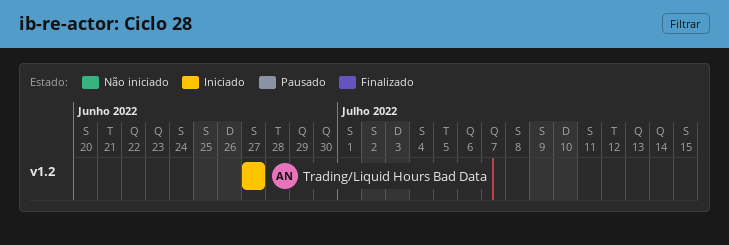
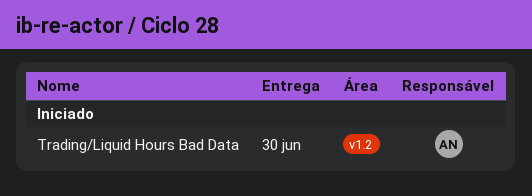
Trading/Liquid Hours Bad Data, due: Jun 27 -> Jun 30

